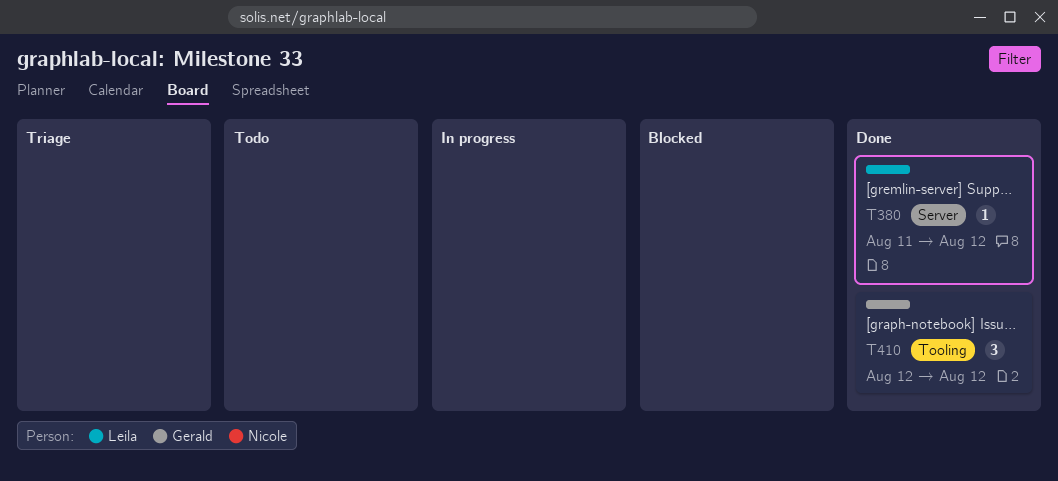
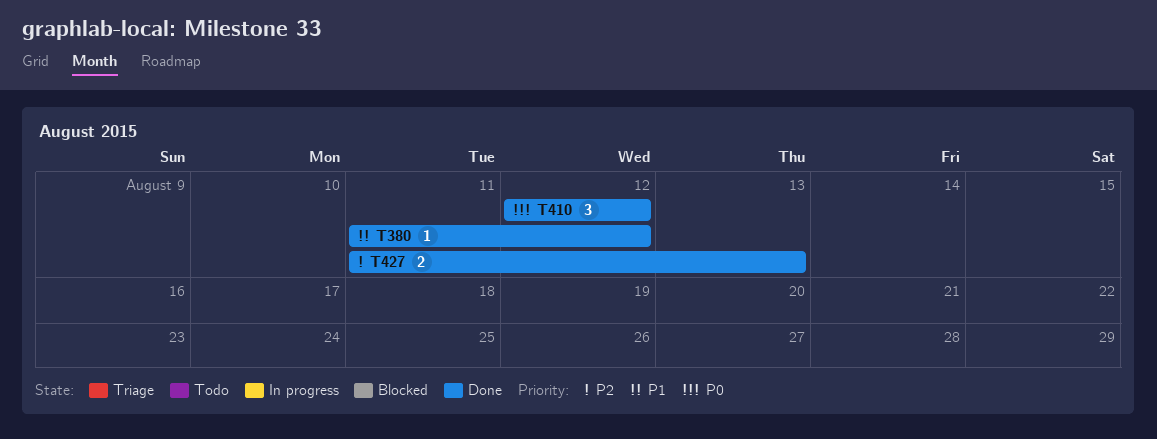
T427: none -> present

